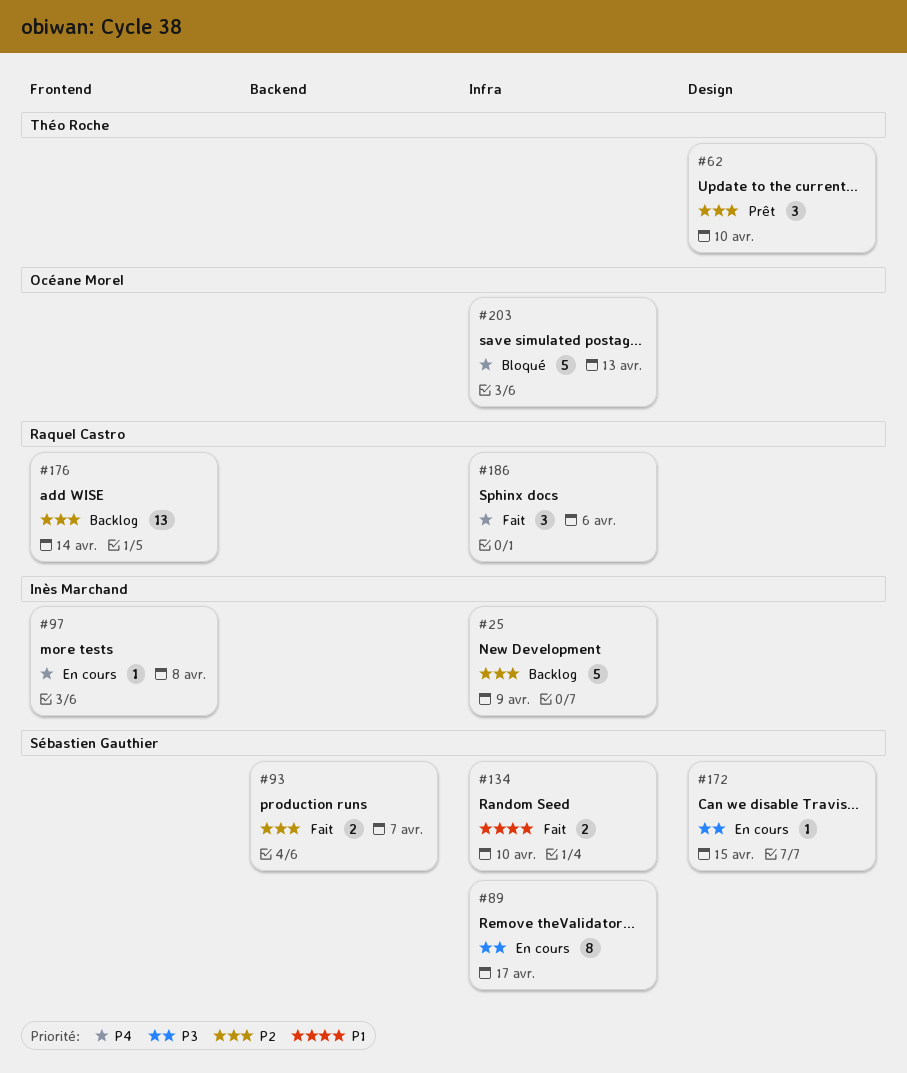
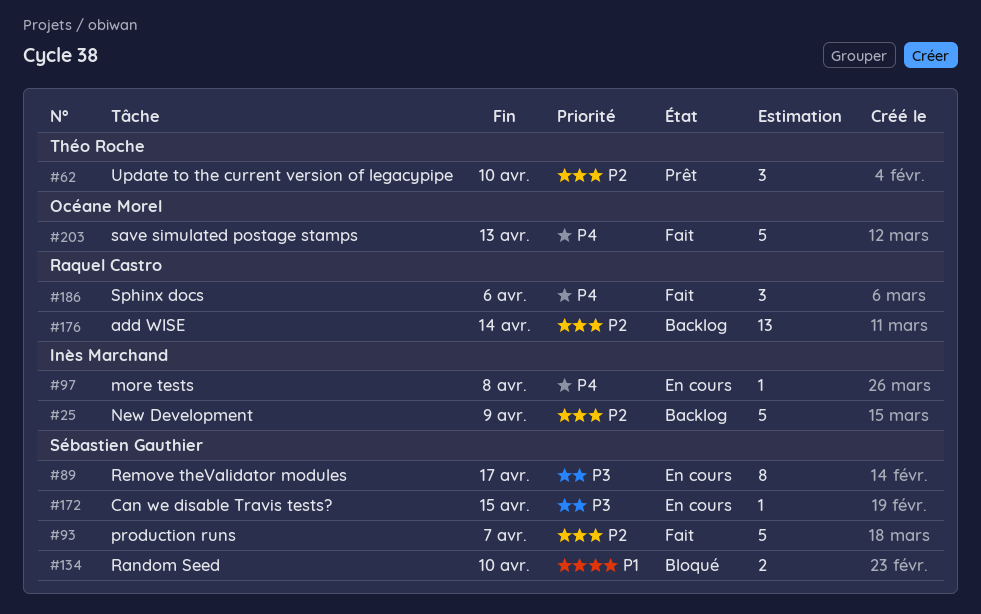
#93, estimate: 2 -> 5
#134, status: Fait -> Bloqué
#203, status: Bloqué -> Fait

